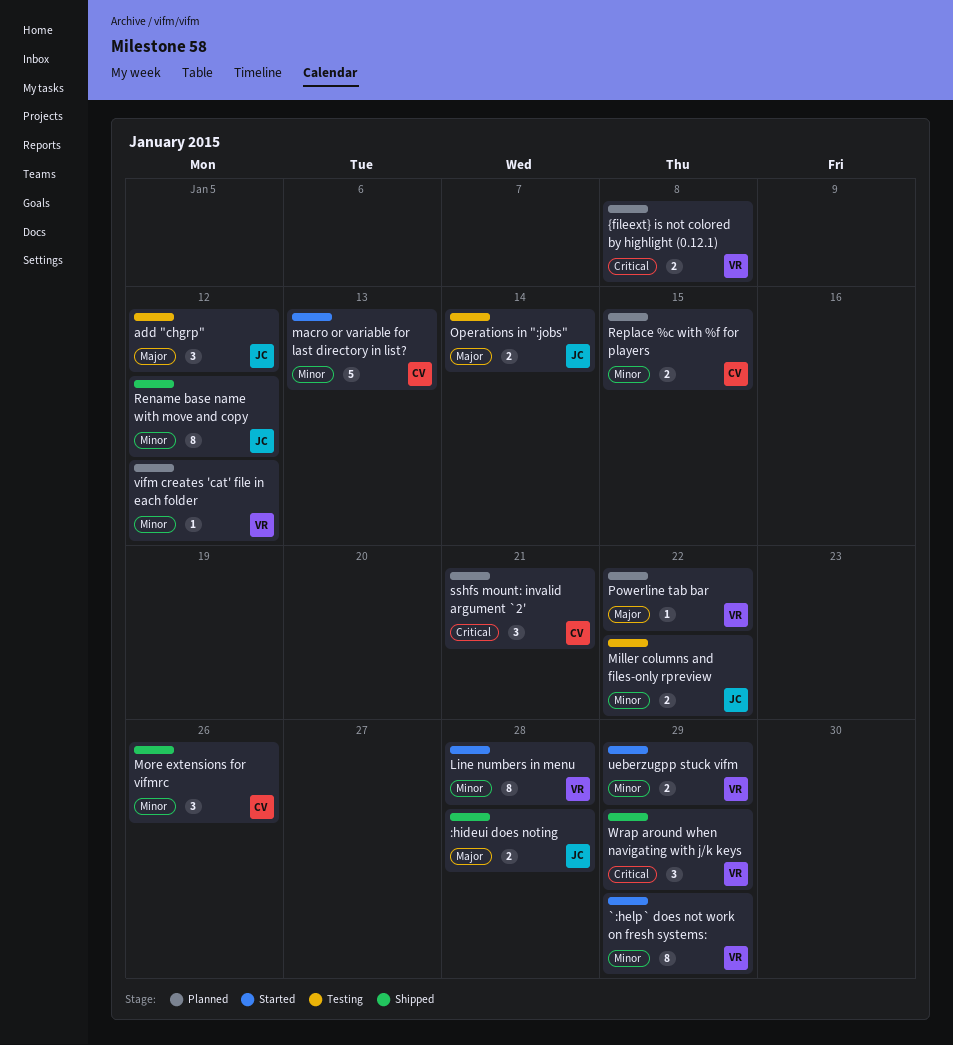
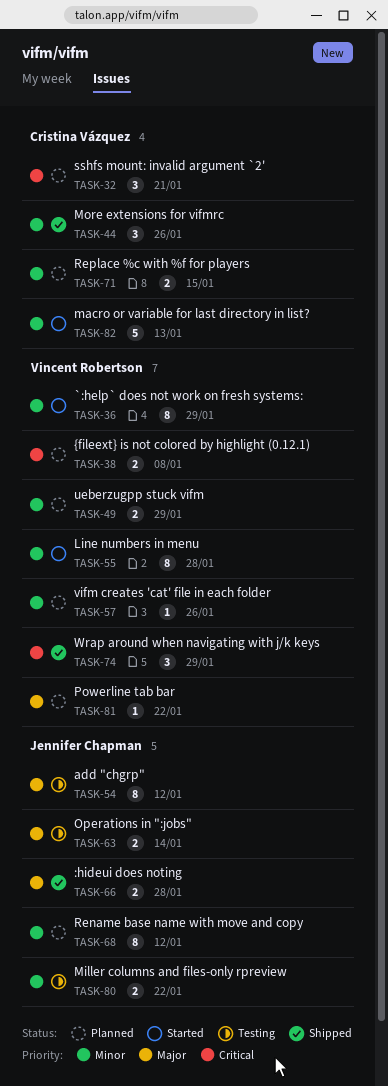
add "chgrp", estimate: 3 -> 8
Rename base name with move and copy, status: Shipped -> Planned
ueberzugpp stuck vifm, status: Started -> Planned
vifm creates 'cat' file in each folder, due: Jan 12 -> Jan 26

